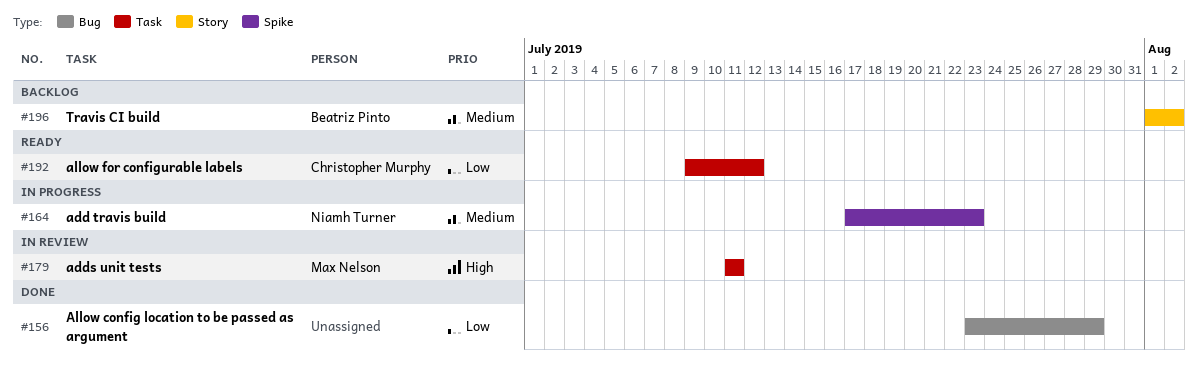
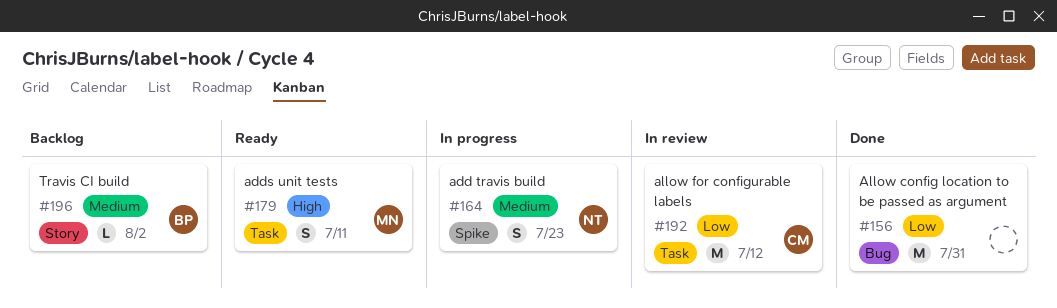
#156, due: Jul 29 -> Jul 31
#179, status: In review -> Ready
#192, status: Ready -> In review

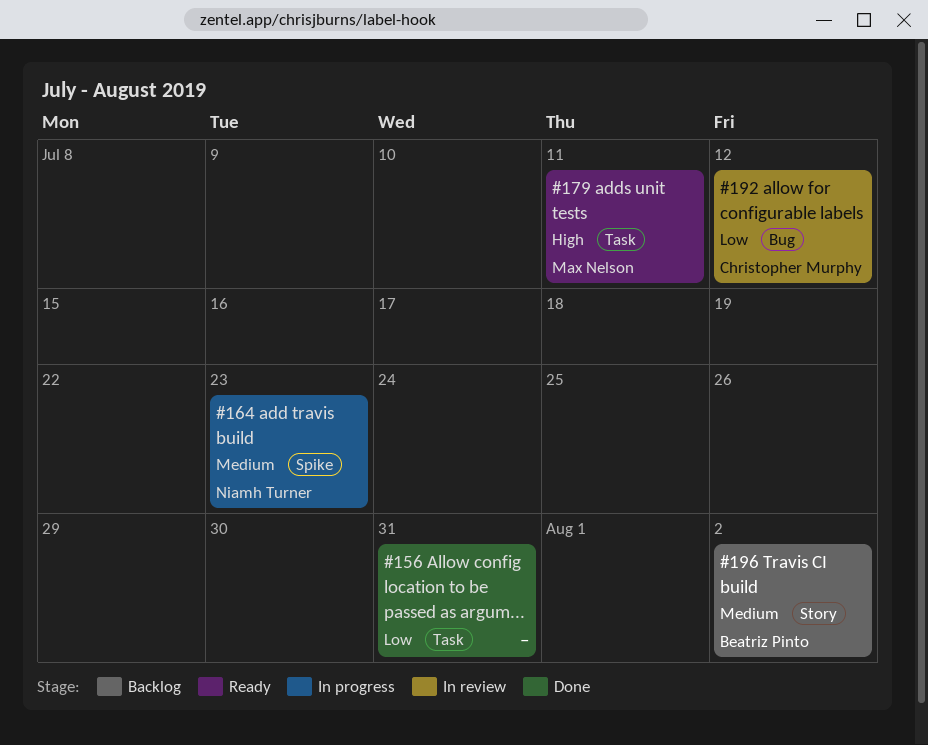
#156, label: Bug -> Task
#192, label: Task -> Bug

